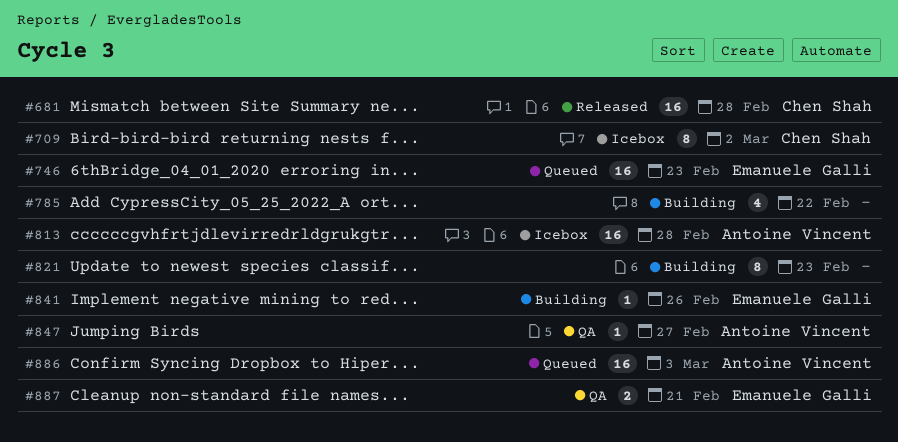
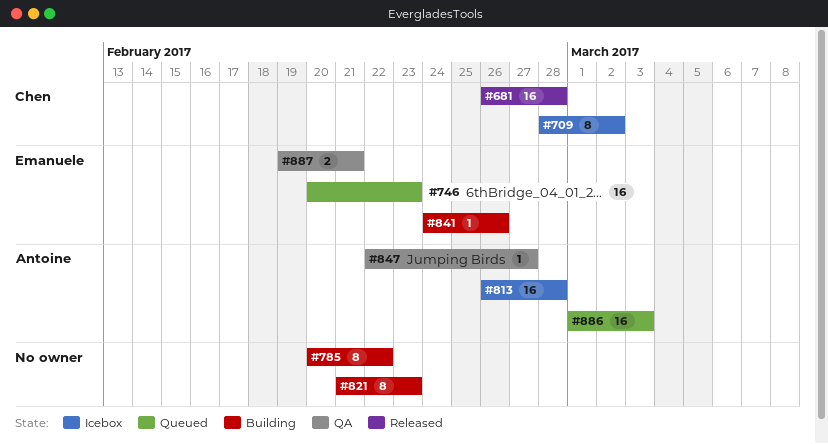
#785, estimate: 4 -> 8

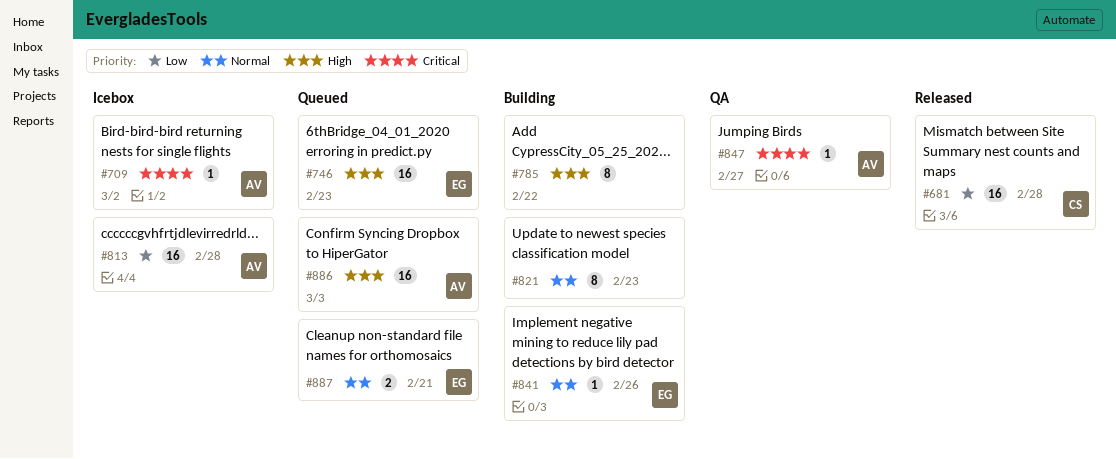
#709, owner: Chen -> Antoine
#709, estimate: 8 -> 1
#887, status: QA -> Queued

